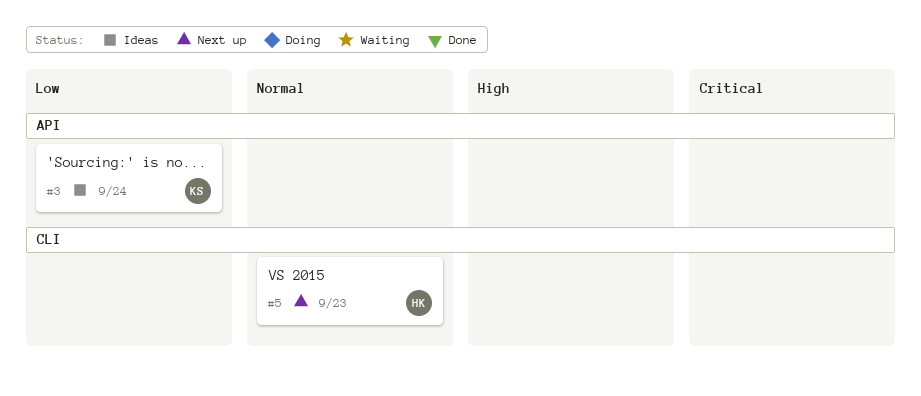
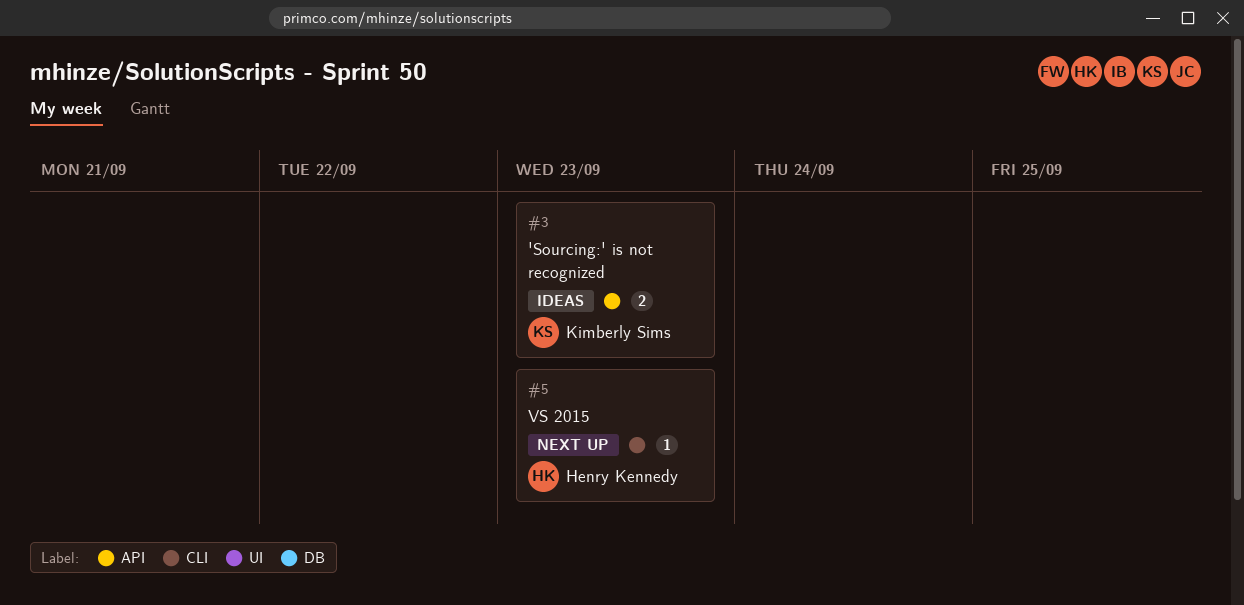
#3, due: Sep 24 -> Sep 23

